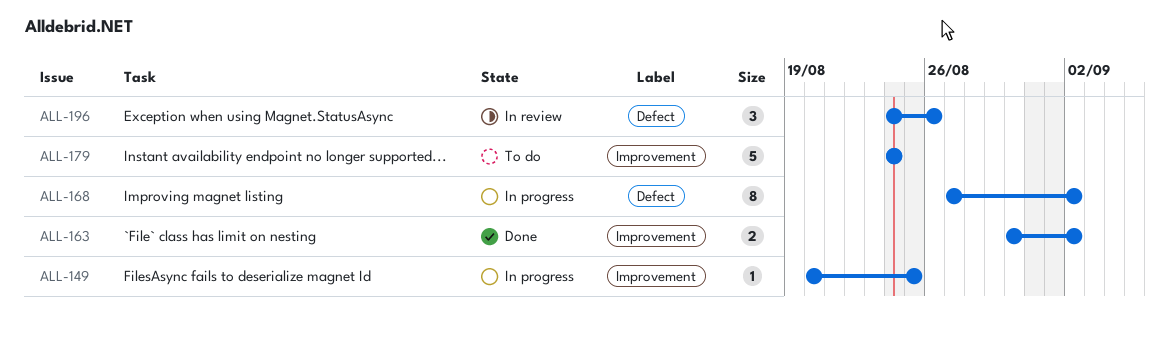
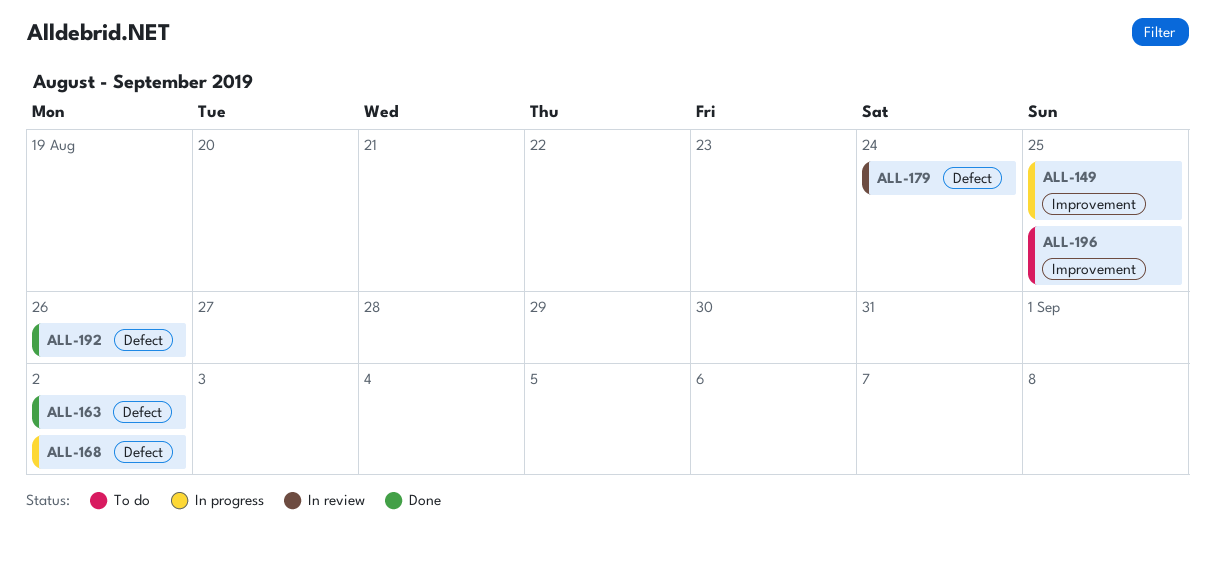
ALL-163, label: Improvement -> Defect
ALL-179, status: To do -> In review
ALL-179, label: Improvement -> Defect
ALL-192: none -> present
ALL-196, status: In review -> To do
ALL-196, label: Defect -> Improvement
ALL-196, due: Aug 26 -> Aug 25

